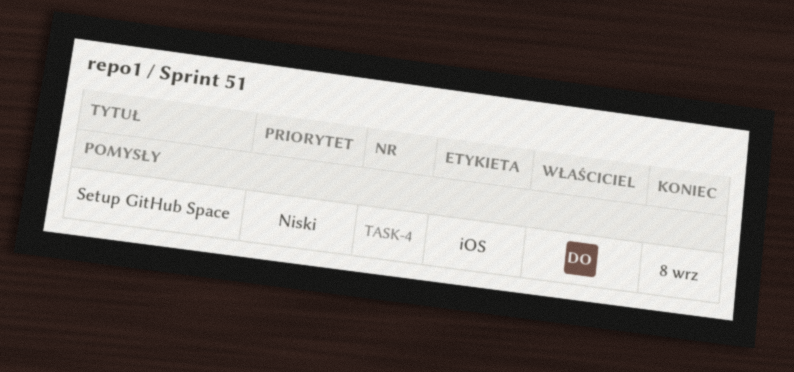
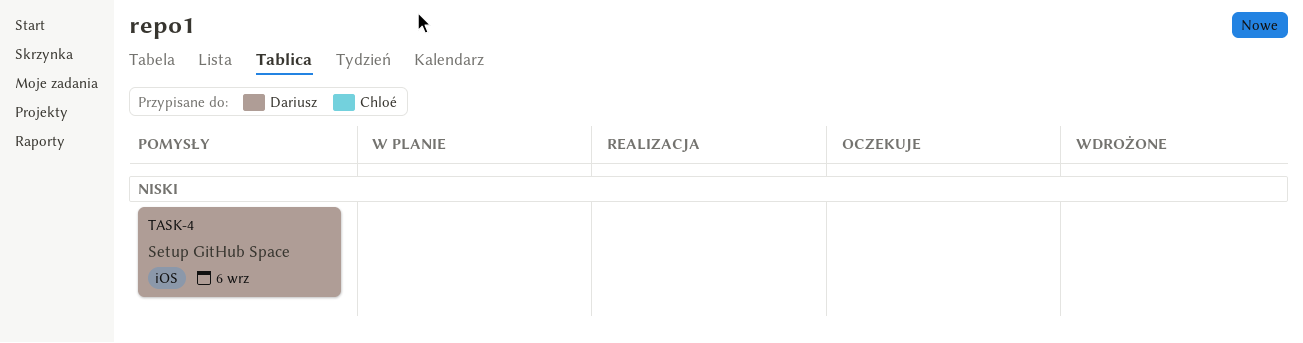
TASK-4, due: Sep 8 -> Sep 6

